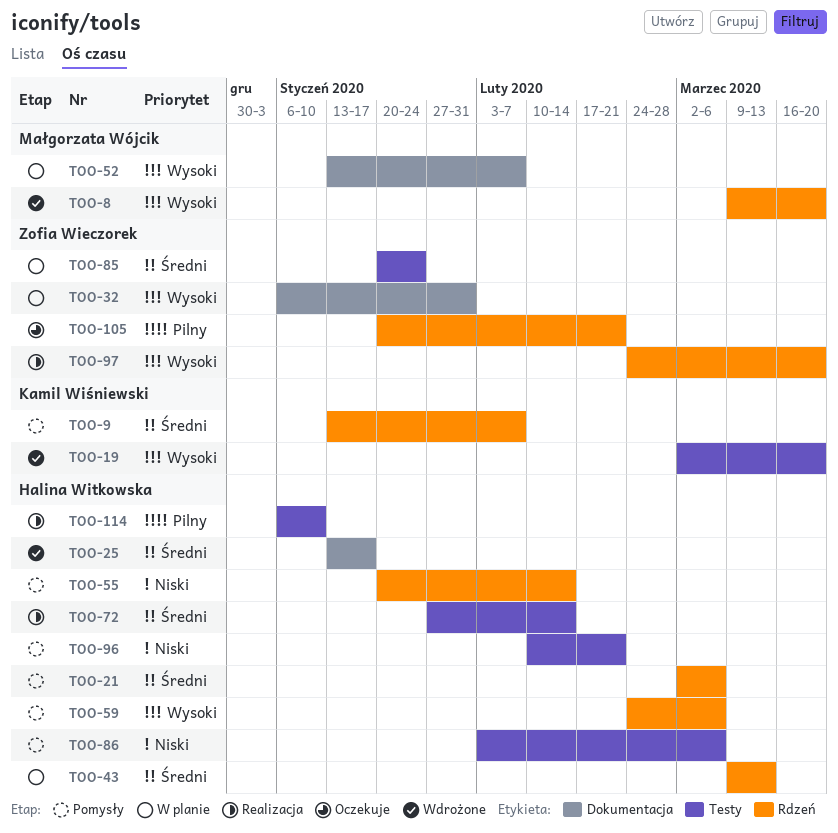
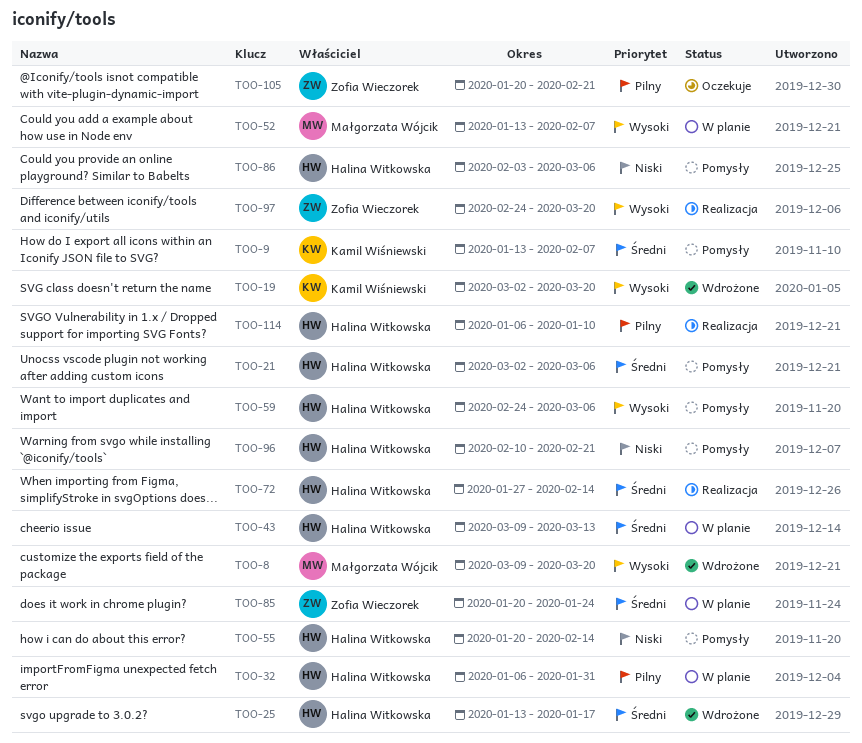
TOO-32, owner: Zofia Wieczorek -> Halina Witkowska
TOO-32, priority: Wysoki -> Pilny

